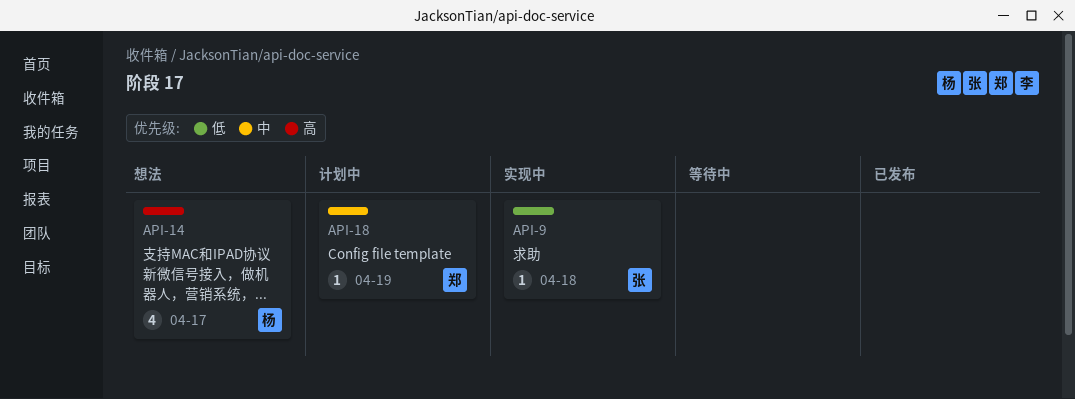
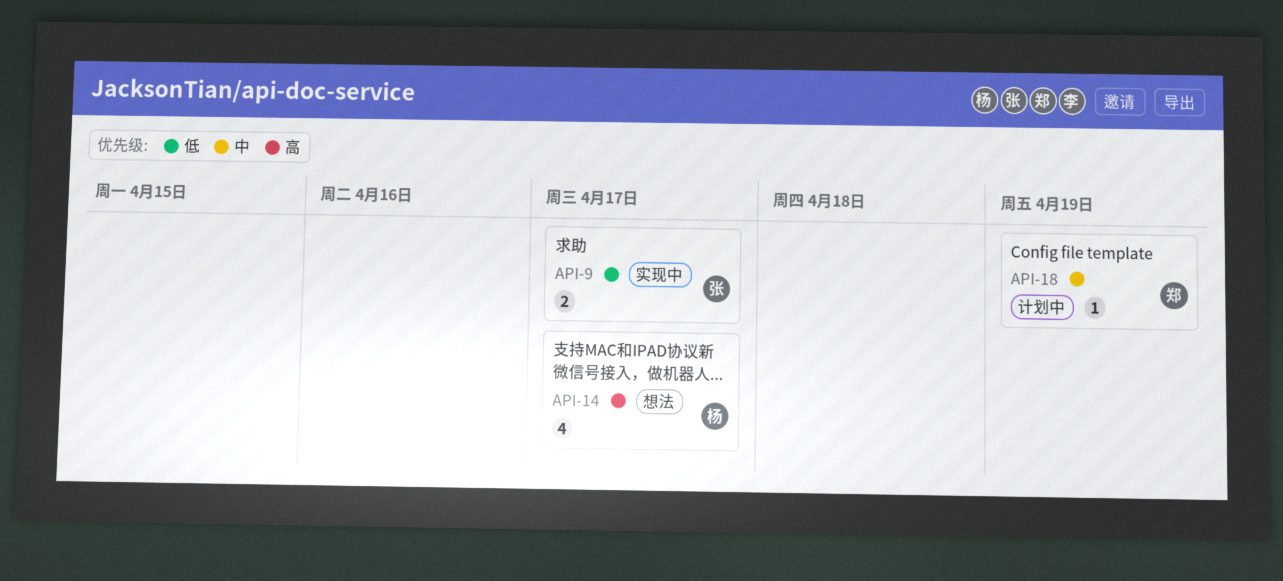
API-9, estimate: 1 -> 2
API-9, due: Apr 18 -> Apr 17

